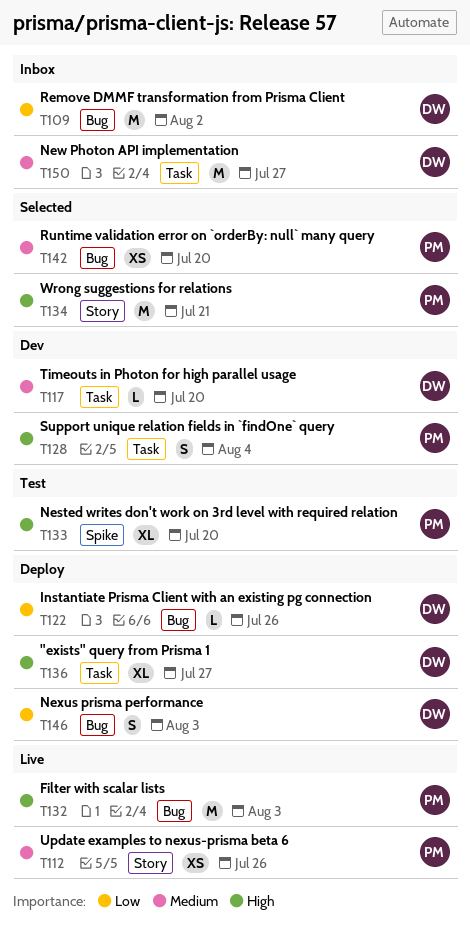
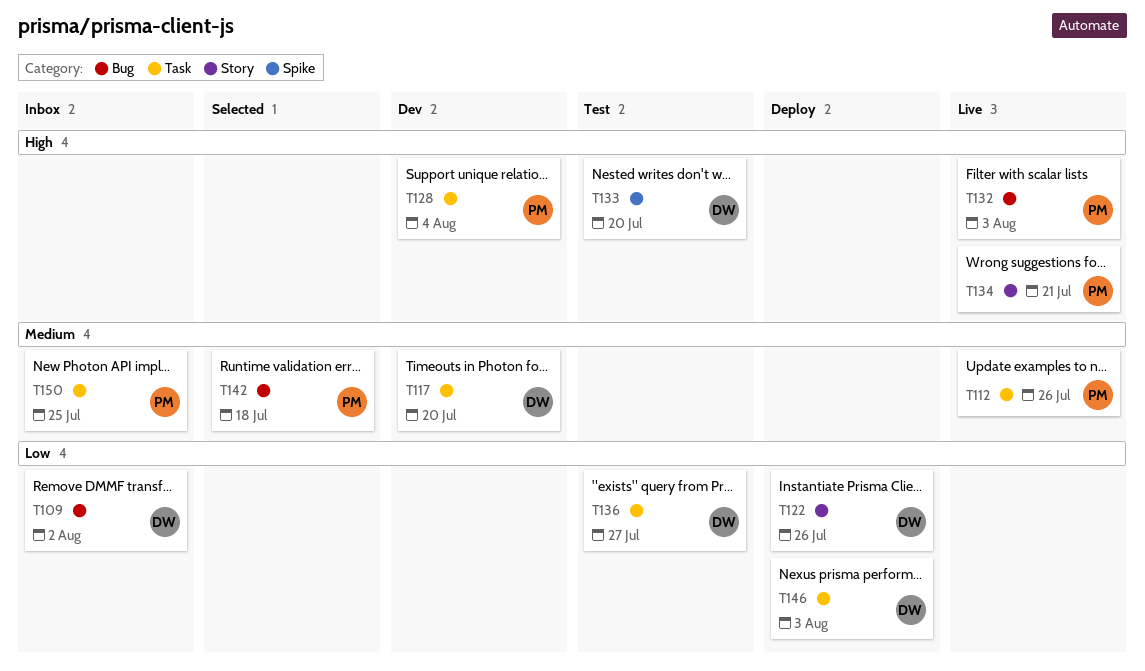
T112, label: Story -> Task
T122, label: Bug -> Story
T133, owner: PM -> DW
T134, status: Selected -> Live
T136, status: Deploy -> Test
T136, priority: High -> Low
T142, due: Jul 20 -> Jul 18
T146, label: Bug -> Task
T150, owner: DW -> PM
T150, due: Jul 27 -> Jul 25

